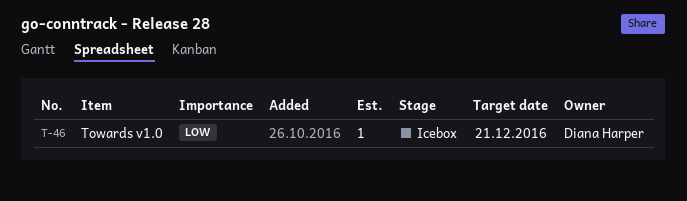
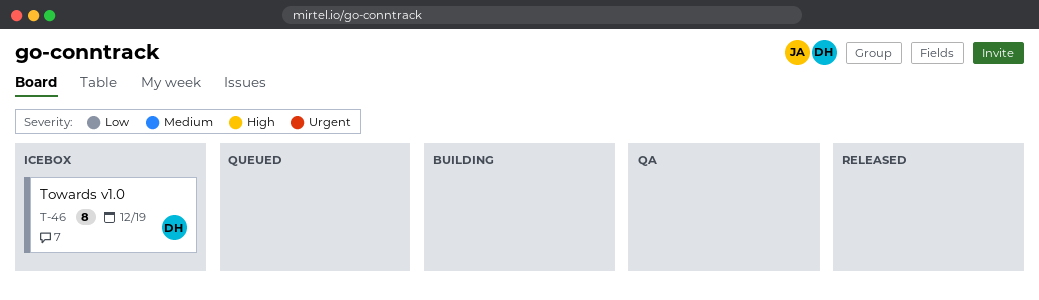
T-46, estimate: 1 -> 8
T-46, due: Dec 21 -> Dec 19

